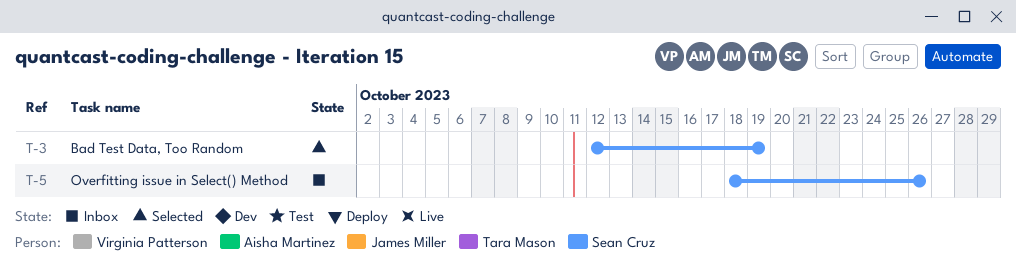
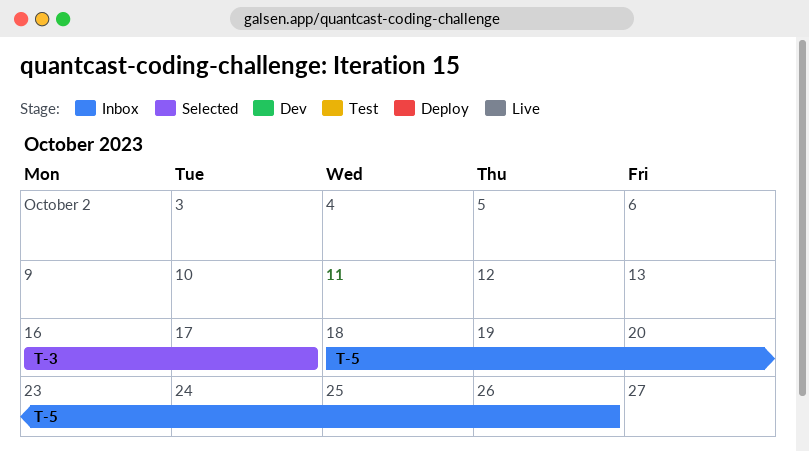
T-3, start: Oct 12 -> Oct 16
T-3, due: Oct 19 -> Oct 17

